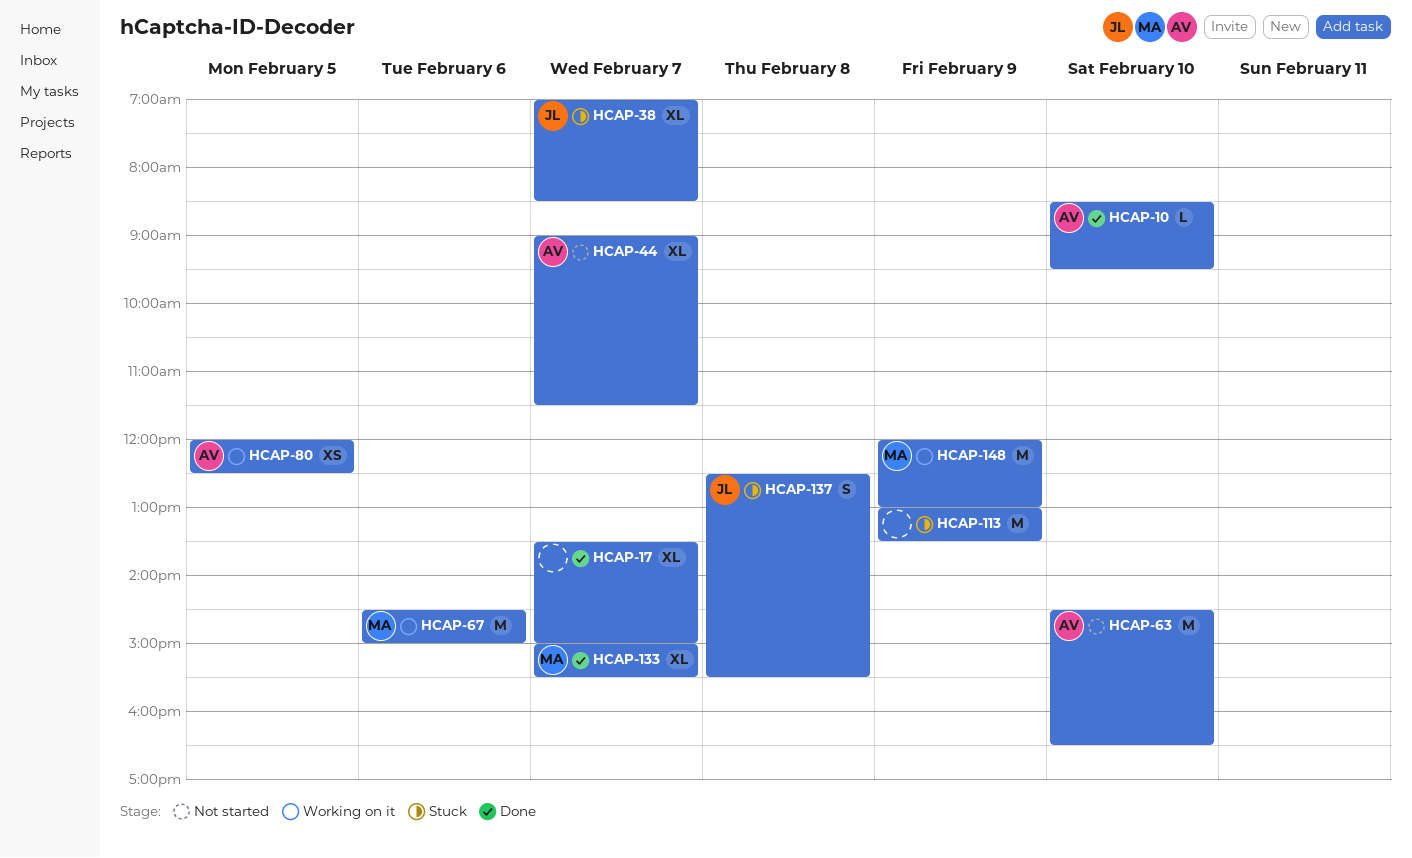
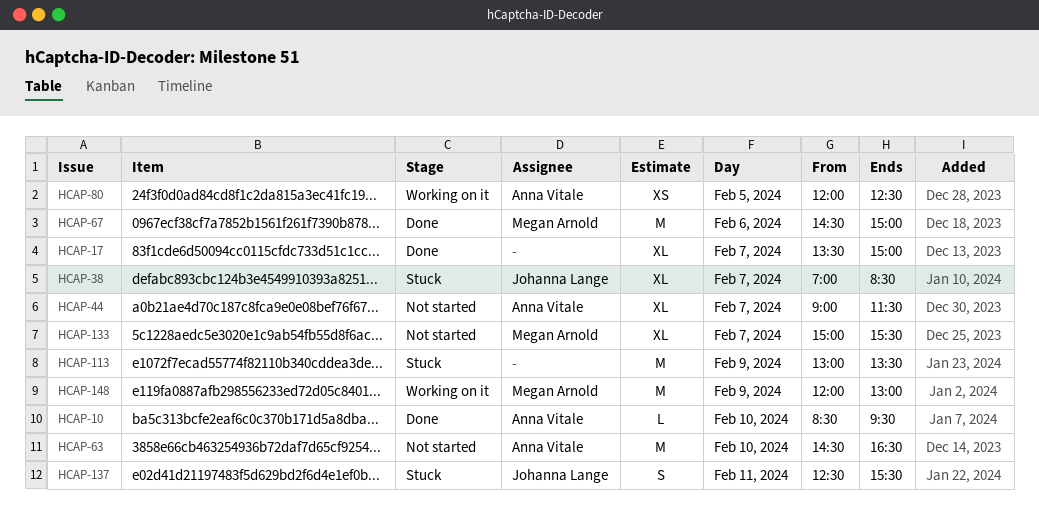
HCAP-67, status: Working on it -> Done
HCAP-133, status: Done -> Not started
HCAP-137, day: Feb 8 -> Feb 11

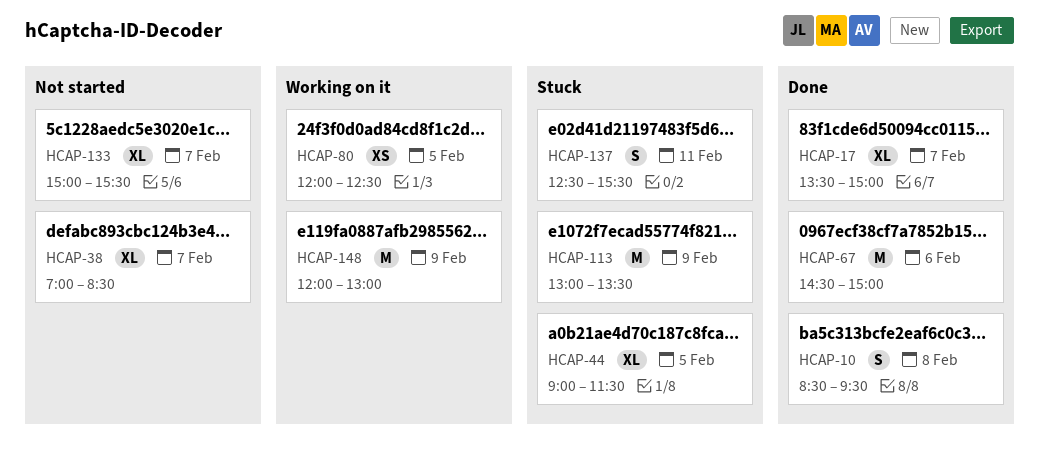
HCAP-10, estimate: L -> S
HCAP-10, day: Feb 10 -> Feb 8
HCAP-38, status: Stuck -> Not started
HCAP-44, status: Not started -> Stuck
HCAP-44, day: Feb 7 -> Feb 5
HCAP-63: present -> none

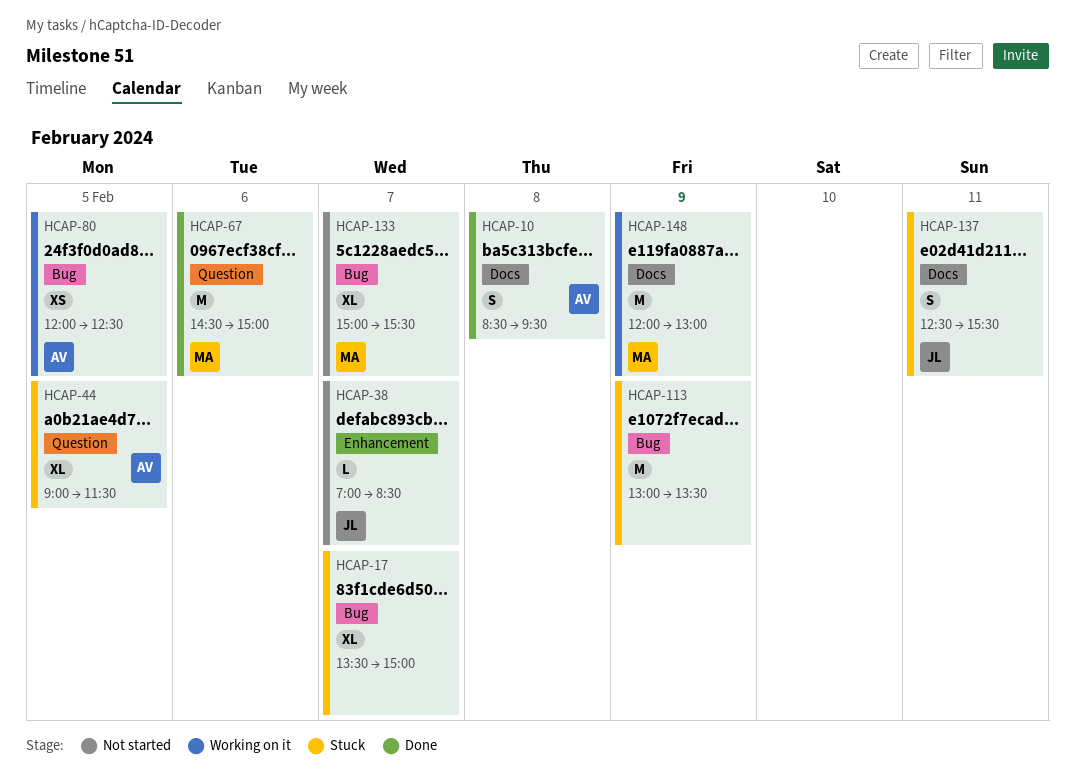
HCAP-17, status: Done -> Stuck
HCAP-38, estimate: XL -> L

